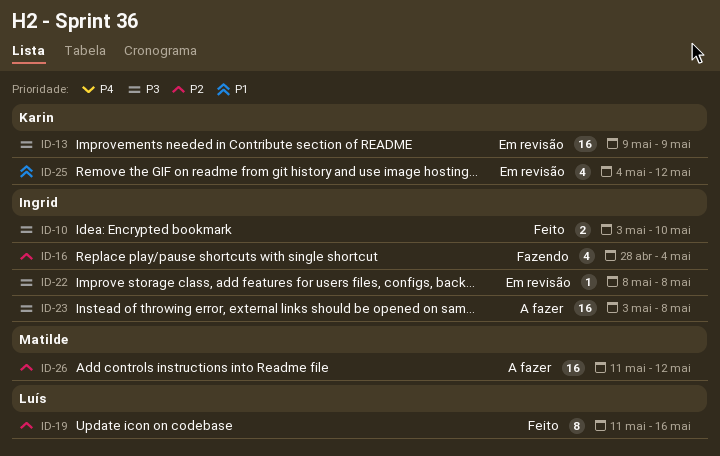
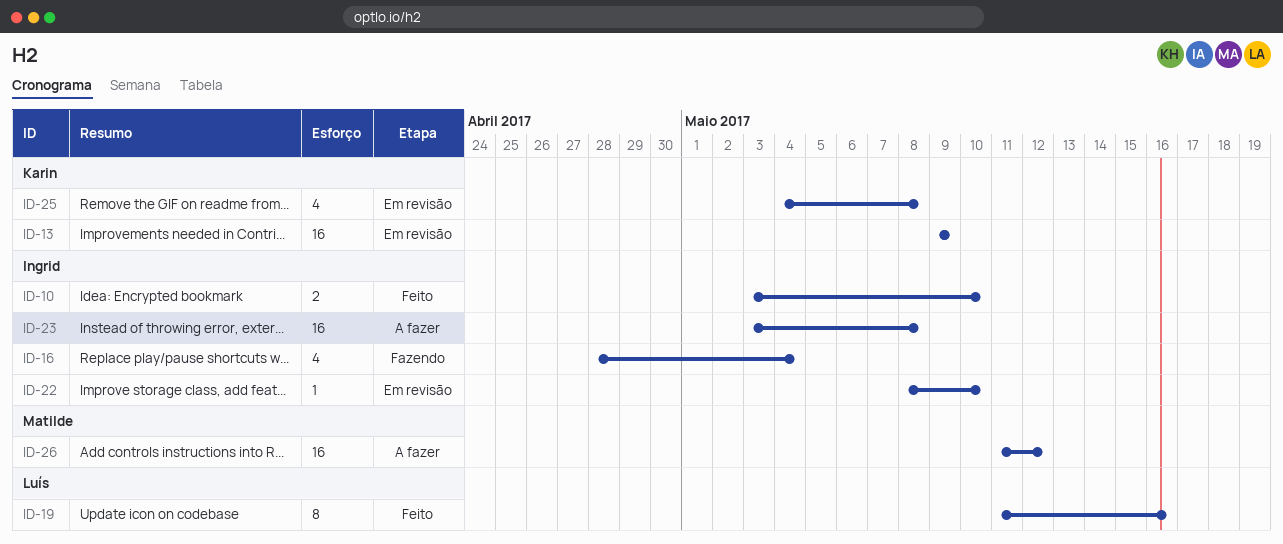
ID-22, due: May 8 -> May 10
ID-25, due: May 12 -> May 8

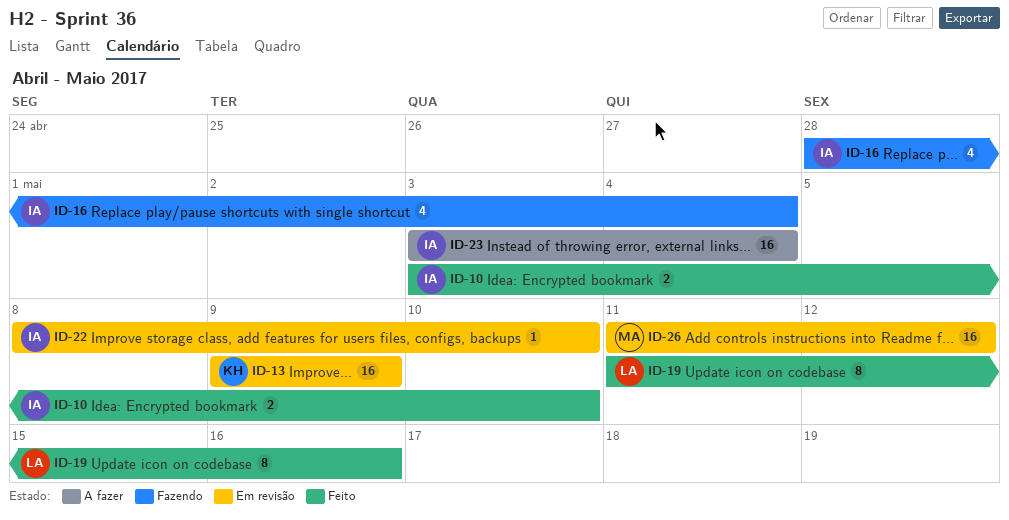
ID-23, due: May 8 -> May 4
ID-25: present -> none
ID-26, status: A fazer -> Em revisão

